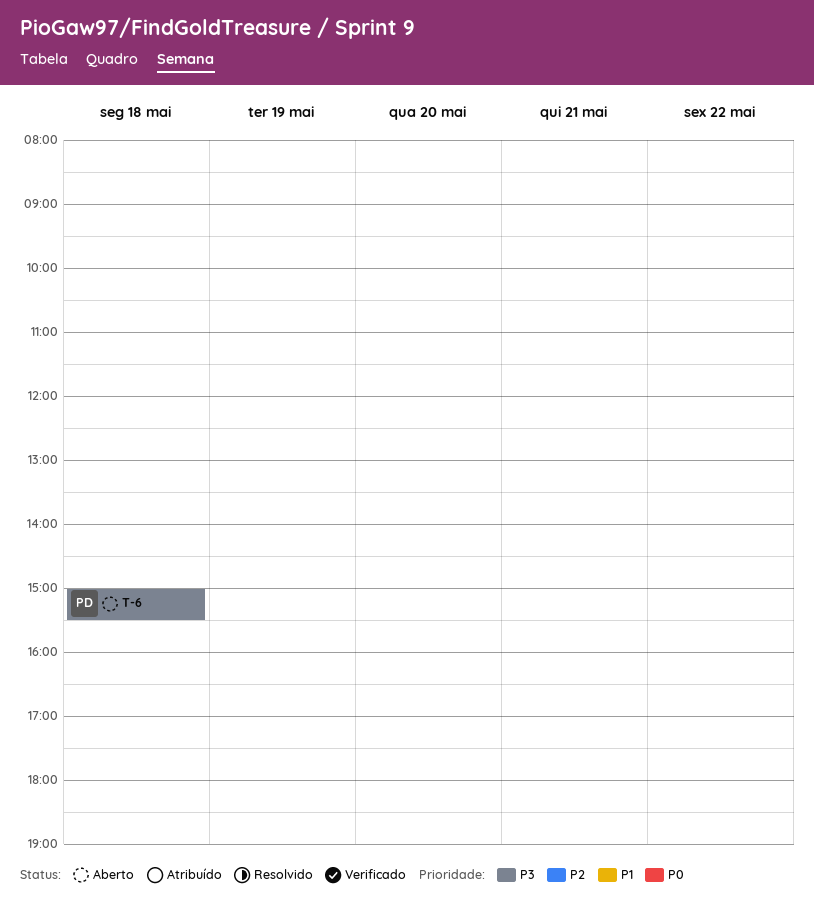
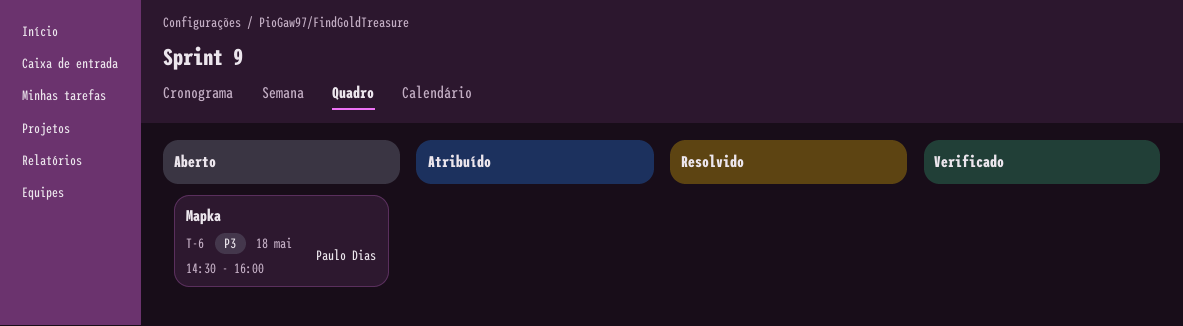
T-6, begins: 15:00 -> 14:30
T-6, ends: 15:30 -> 16:00

